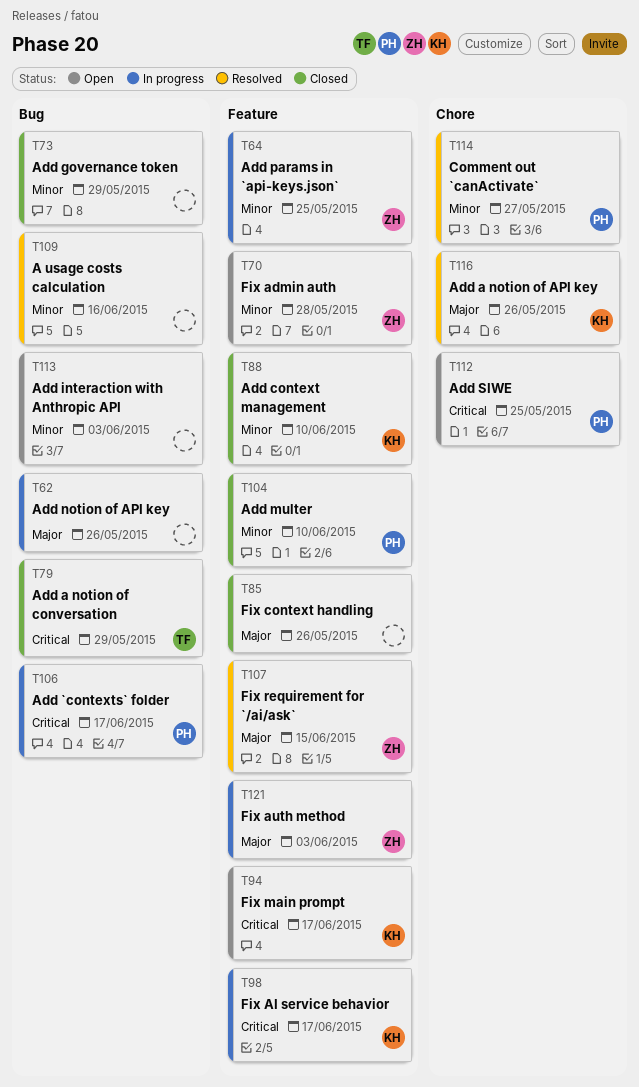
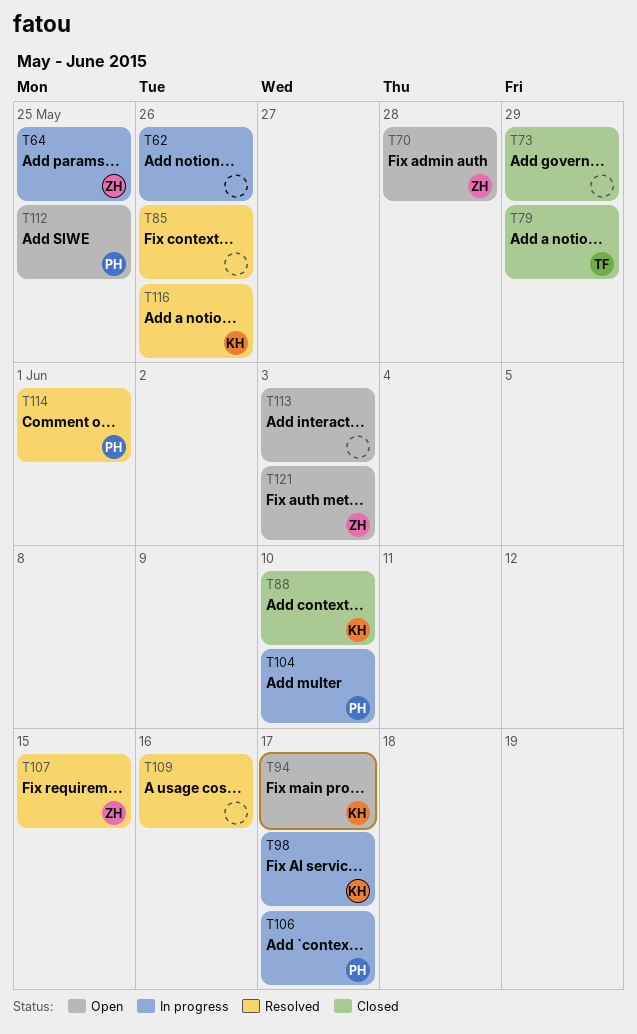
T85, status: Closed -> Resolved
T104, status: Closed -> In progress
T114, due: May 27 -> Jun 1
T121, status: In progress -> Open

